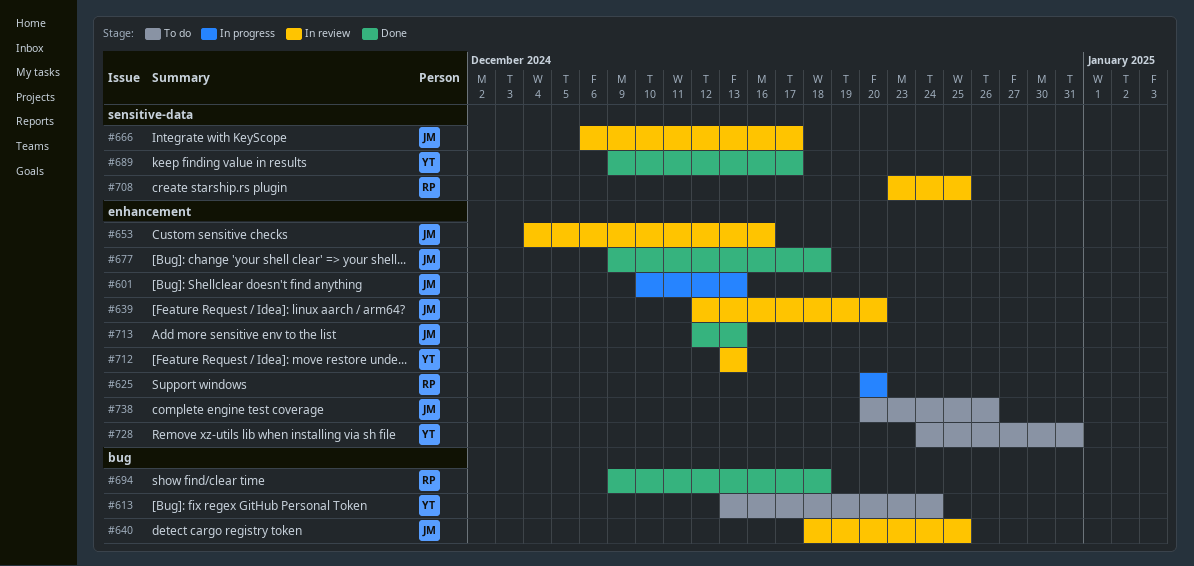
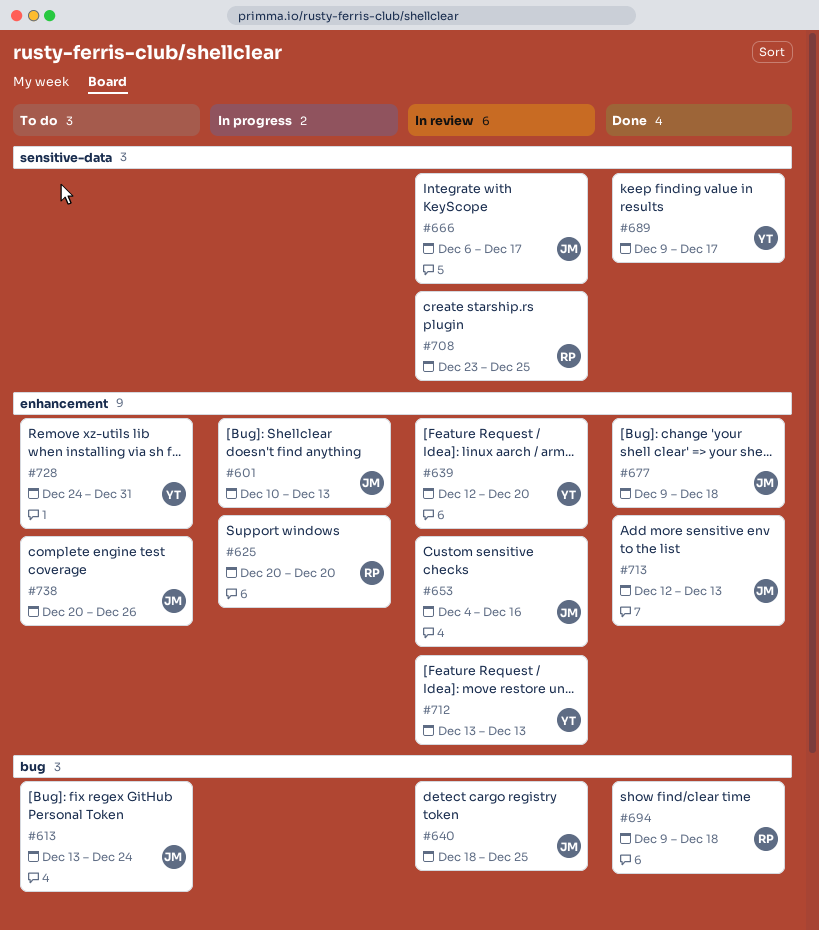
#613, owner: YT -> JM
#639, owner: JM -> YT

